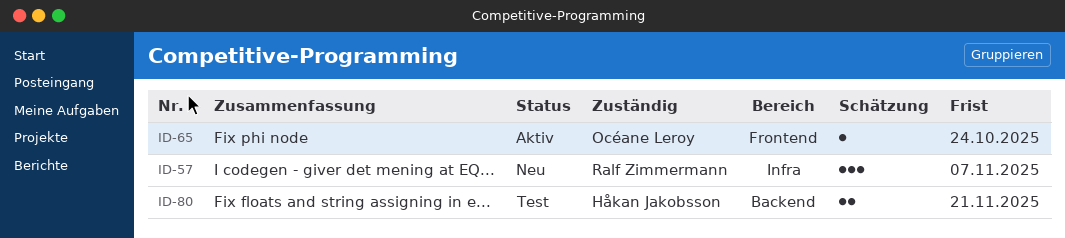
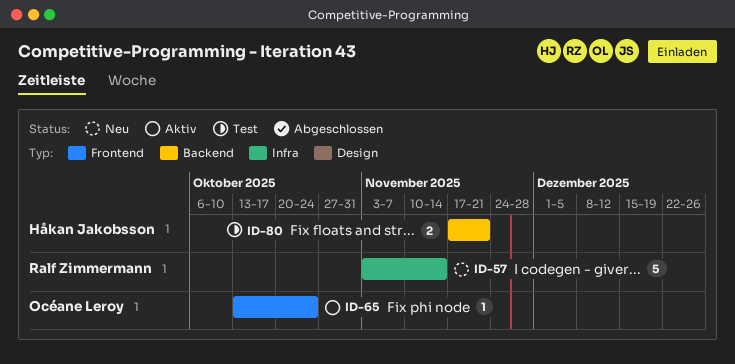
ID-57, estimate: 3 -> 5
ID-57, due: Nov 7 -> Nov 14

